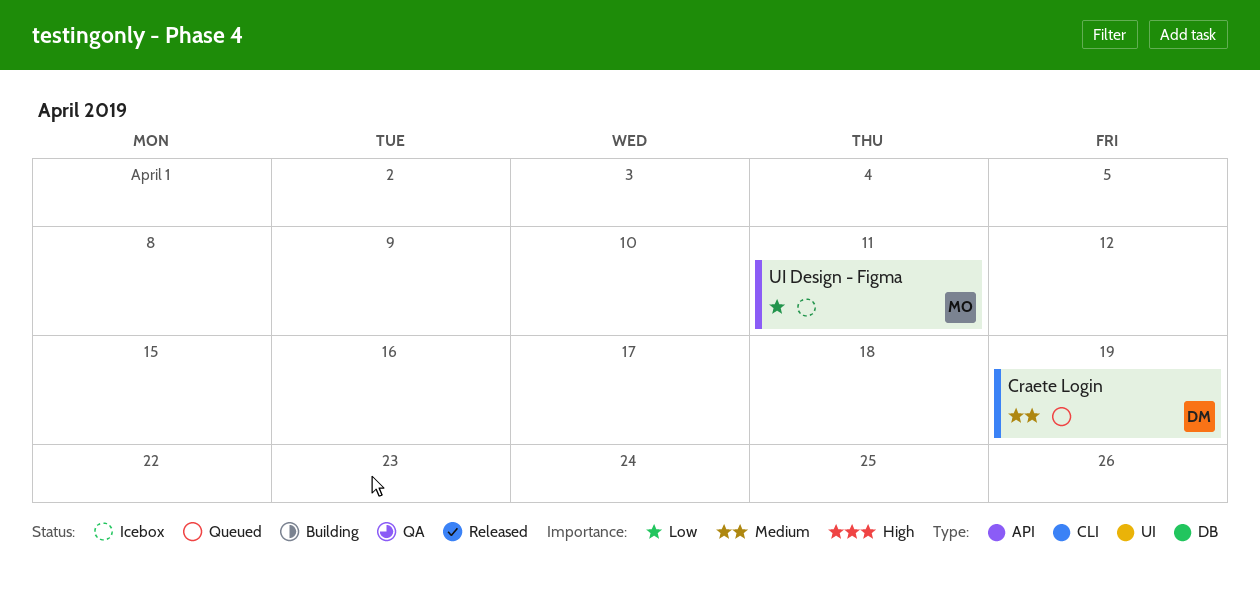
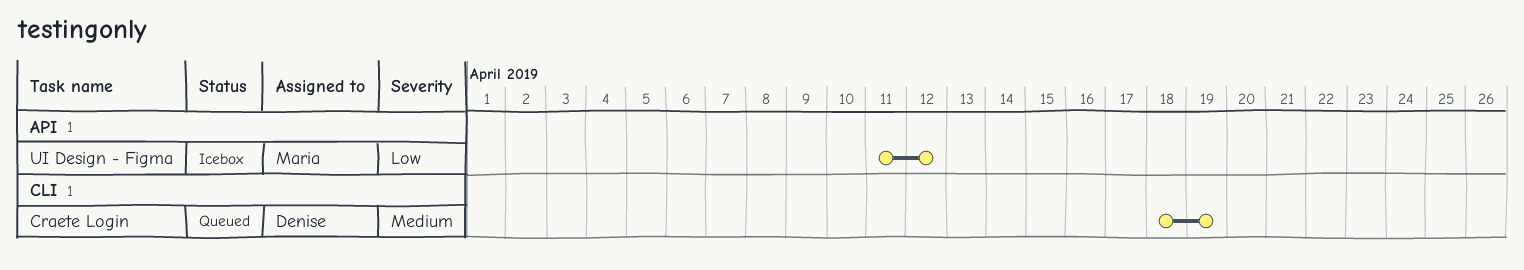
UI Design - Figma, due: Apr 11 -> Apr 12

